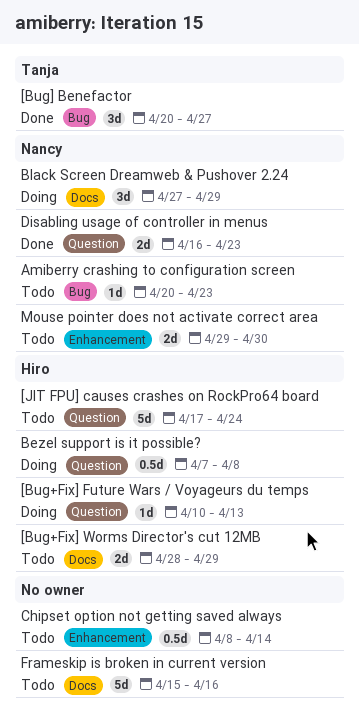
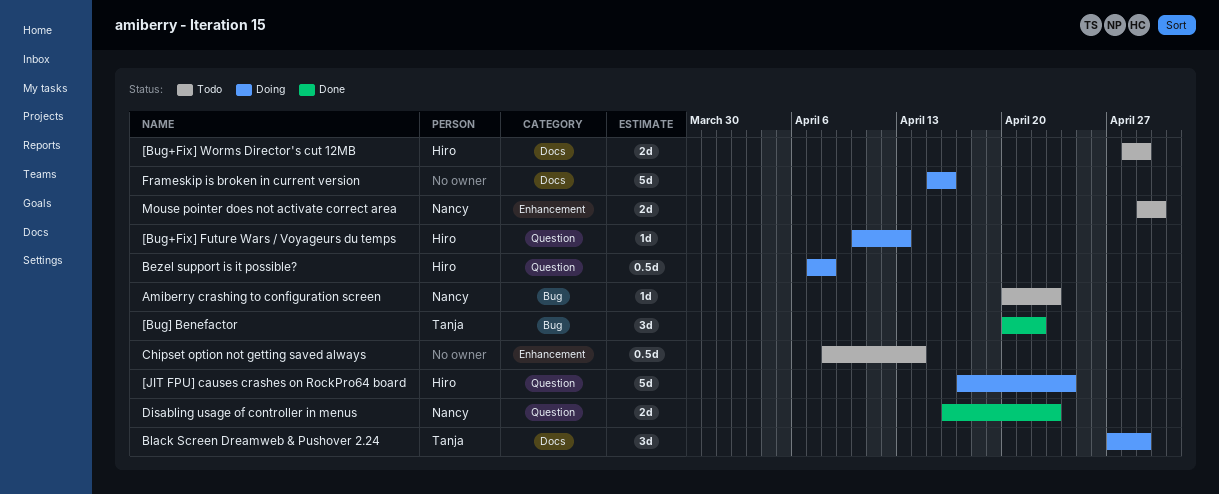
[Bug] Benefactor, due: Apr 27 -> Apr 22
[JIT FPU] causes crashes on RockPro64 board, status: Todo -> Doing
Black Screen Dreamweb & Pushover 2.24, owner: Nancy -> Tanja
Frameskip is broken in current version, status: Todo -> Doing

